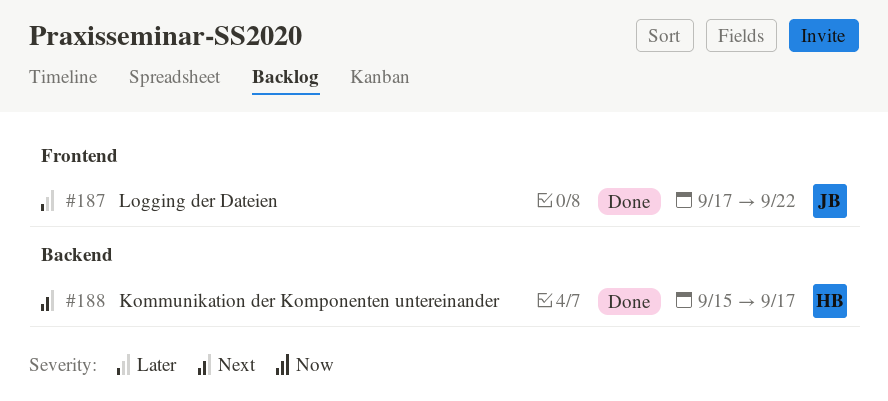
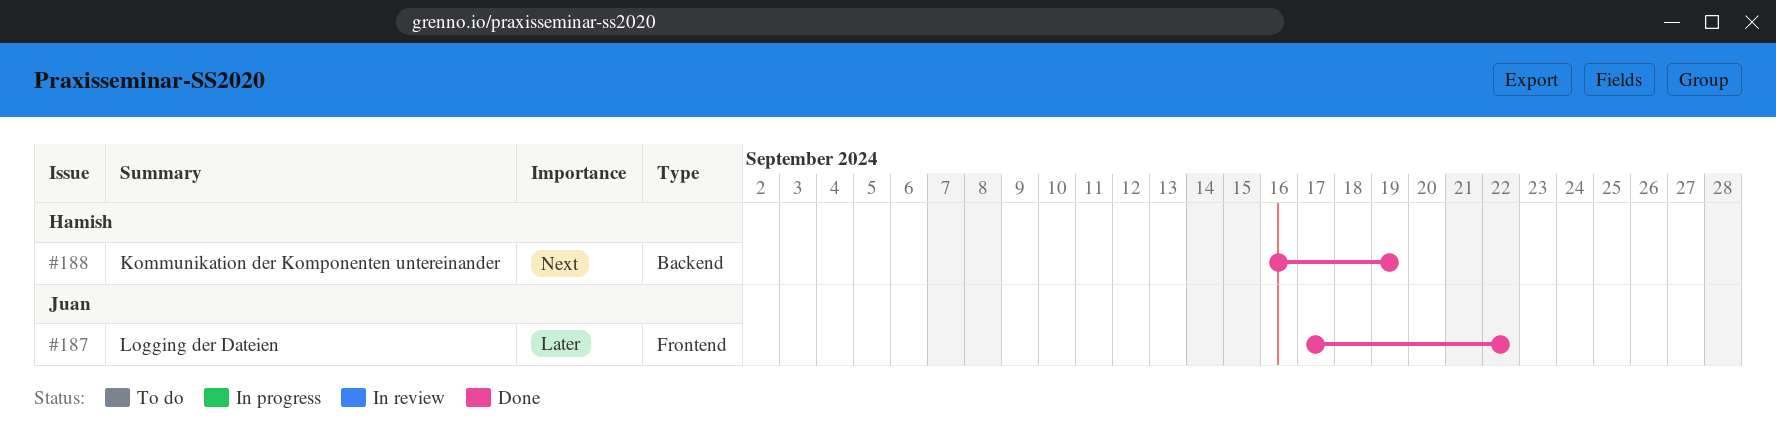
#188, start: Sep 15 -> Sep 16
#188, due: Sep 17 -> Sep 19

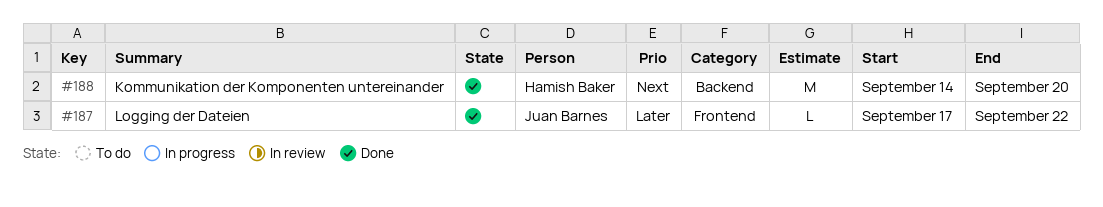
#188, start: Sep 16 -> Sep 14
#188, due: Sep 19 -> Sep 20

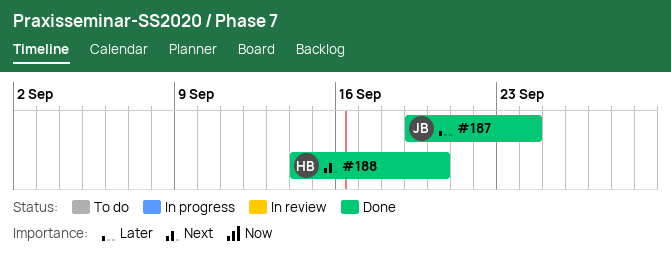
#187, start: Sep 17 -> Sep 19
#187, due: Sep 22 -> Sep 24

